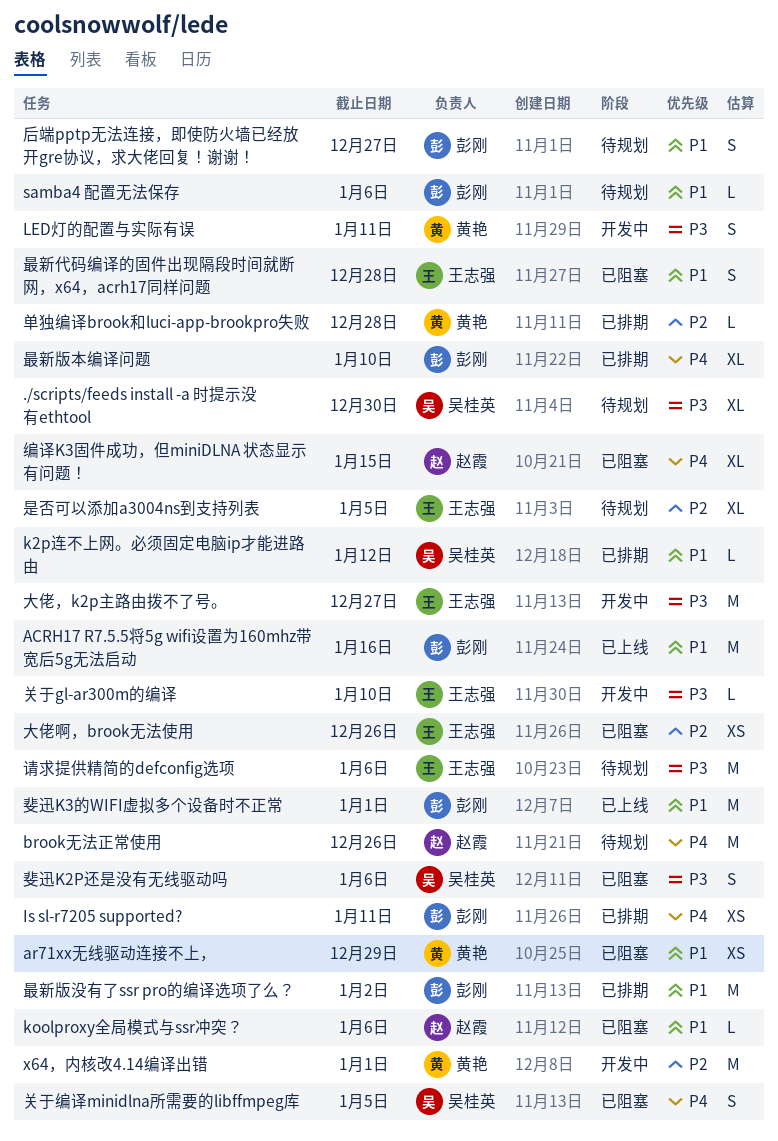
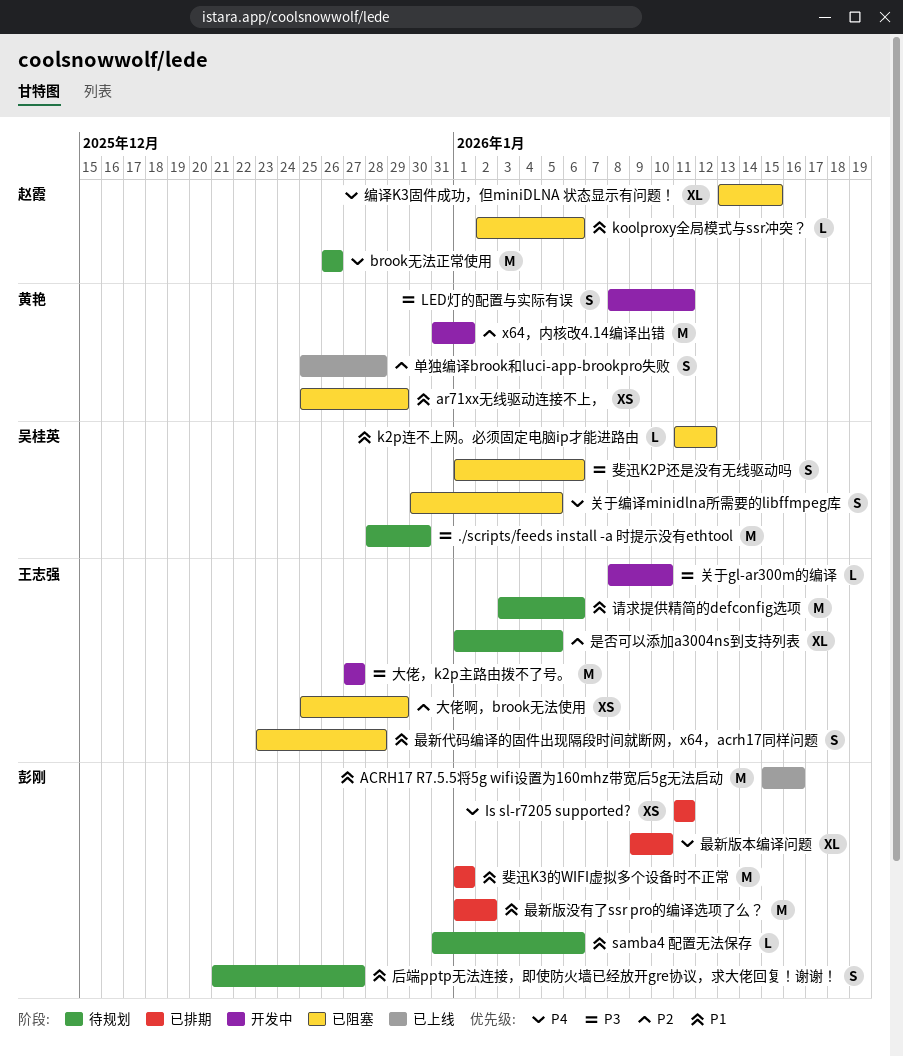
./scripts/feeds install -a 时提示没有ethtool, estimate: XL -> M
k2p连不上网。必须固定电脑ip才能进路由, status: 已排期 -> 已阻塞
单独编译brook和luci-app-brookpro失败, status: 已排期 -> 已上线
单独编译brook和luci-app-brookpro失败, estimate: L -> S
大佬啊，brook无法使用, due: Dec 26 -> Dec 29
斐迅K3的WIFI虚拟多个设备时不正常, status: 已上线 -> 已排期
请求提供精简的defconfig选项, priority: P3 -> P1

